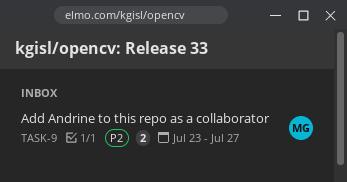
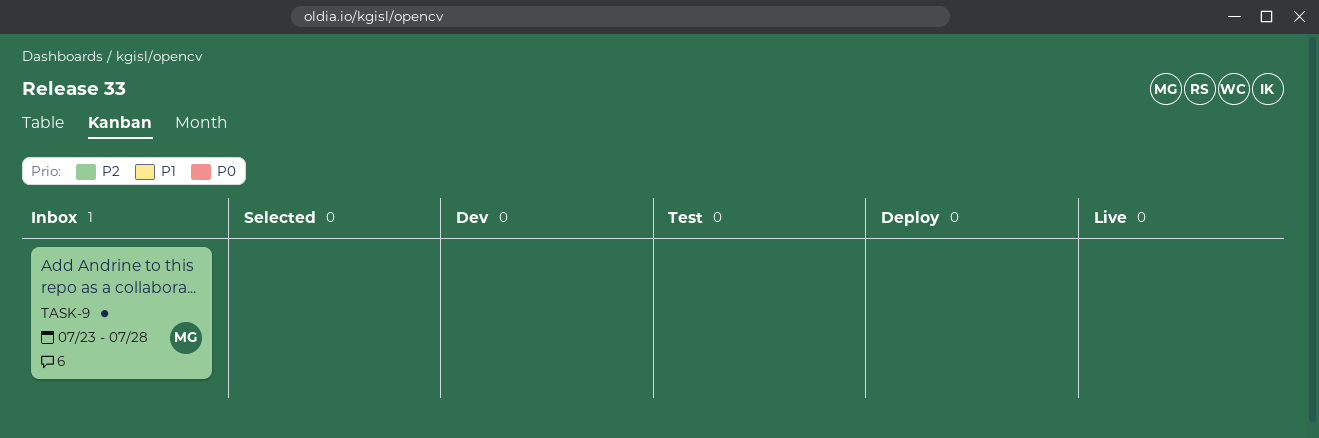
TASK-9, estimate: 2 -> 1
TASK-9, due: Jul 27 -> Jul 28

